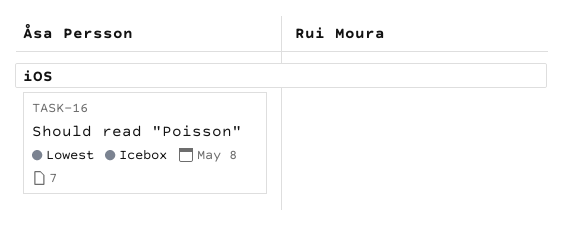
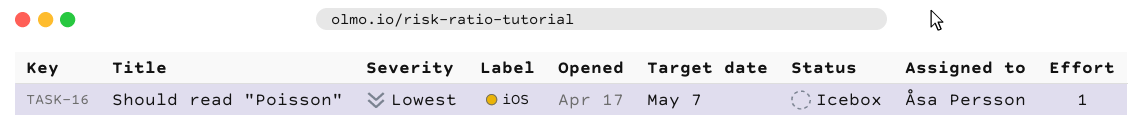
TASK-16, due: May 8 -> May 7

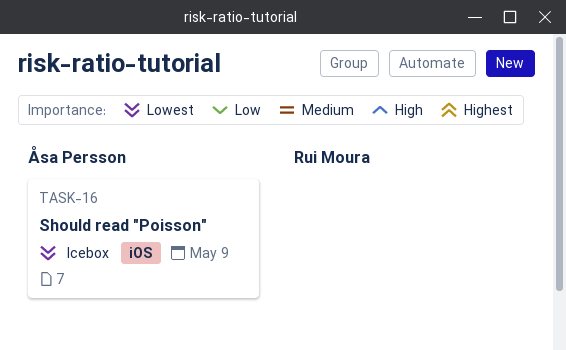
TASK-16, due: May 7 -> May 9

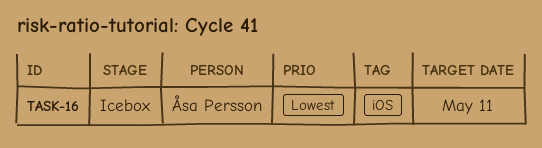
TASK-16, due: May 9 -> May 11

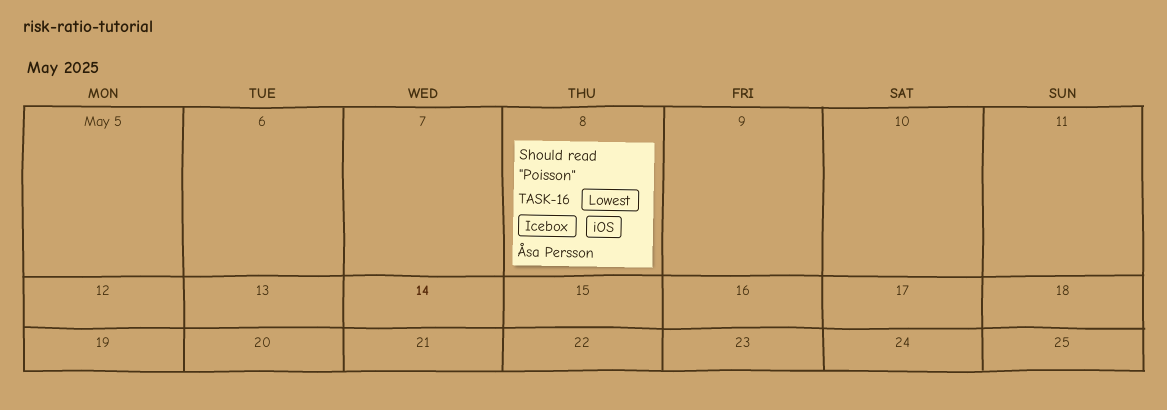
TASK-16, due: May 11 -> May 8

